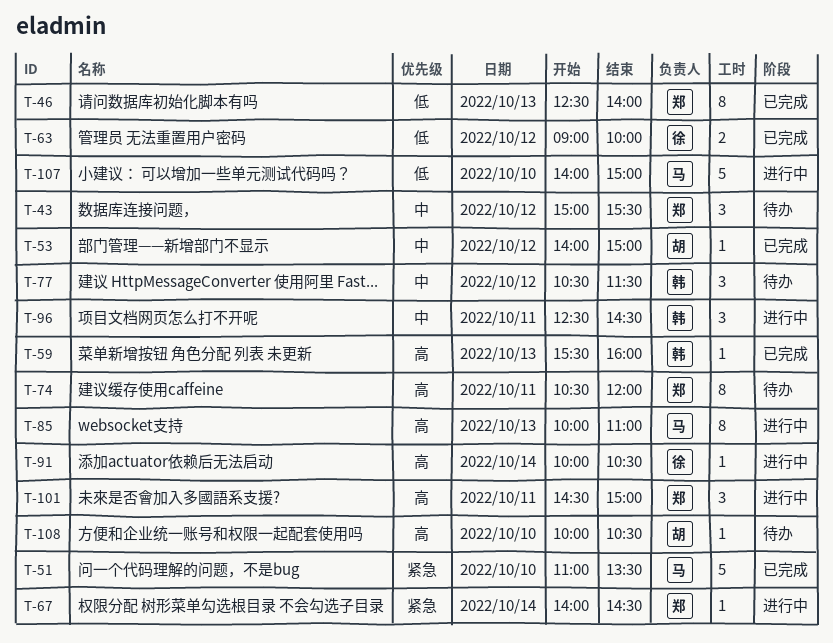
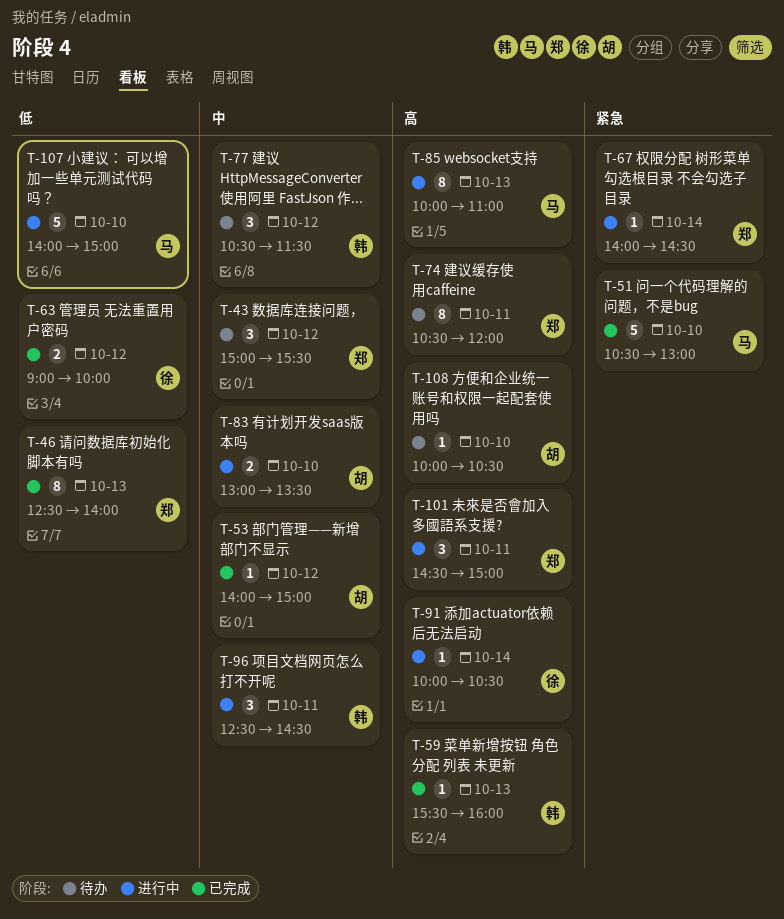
T-51, begins: 11:00 -> 10:30
T-51, ends: 13:30 -> 13:00
T-83: none -> present

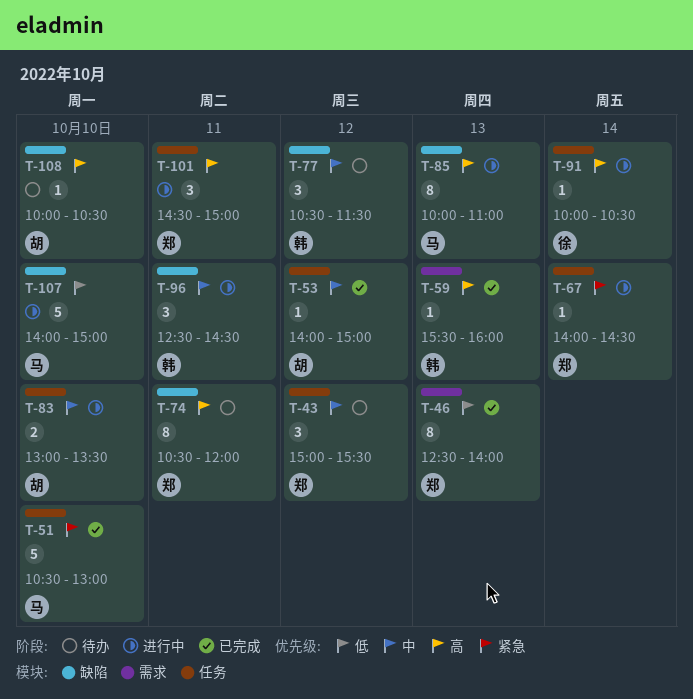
T-63: present -> none

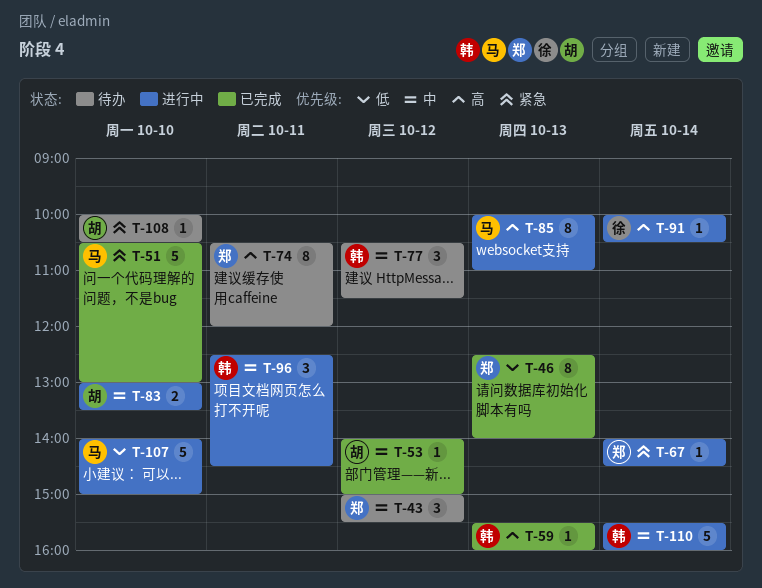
T-101: present -> none
T-108, priority: 高 -> 紧急
T-110: none -> present

